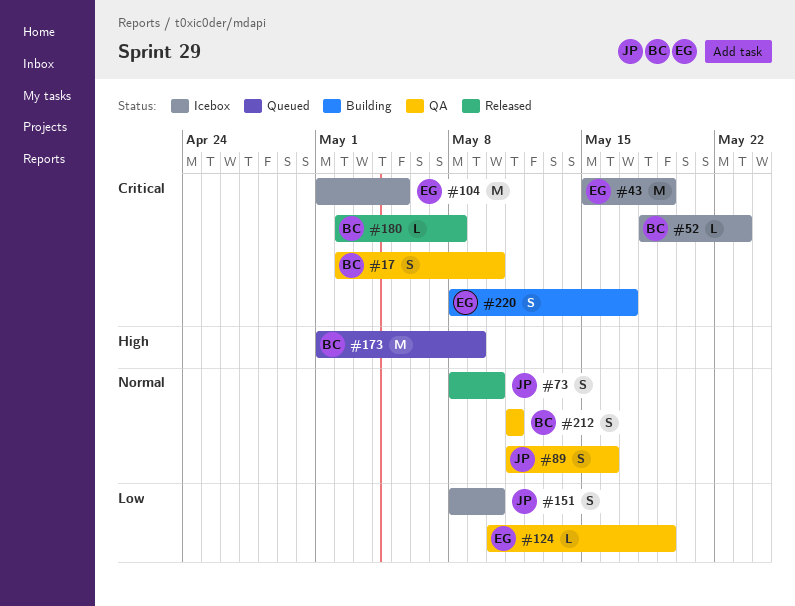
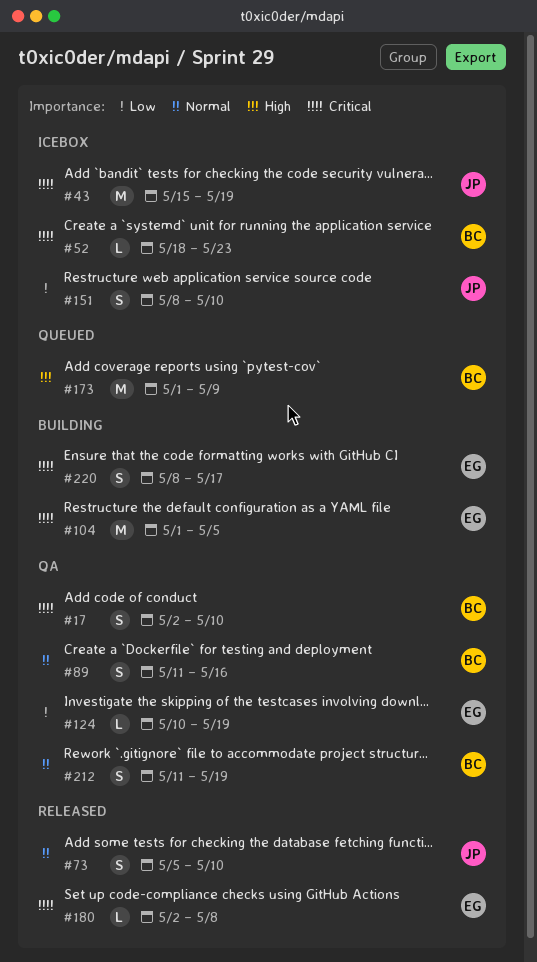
#43, owner: EG -> JP
#73, start: May 8 -> May 5
#89, owner: JP -> BC
#104, status: Icebox -> Building
#180, owner: BC -> EG
#212, due: May 11 -> May 19

